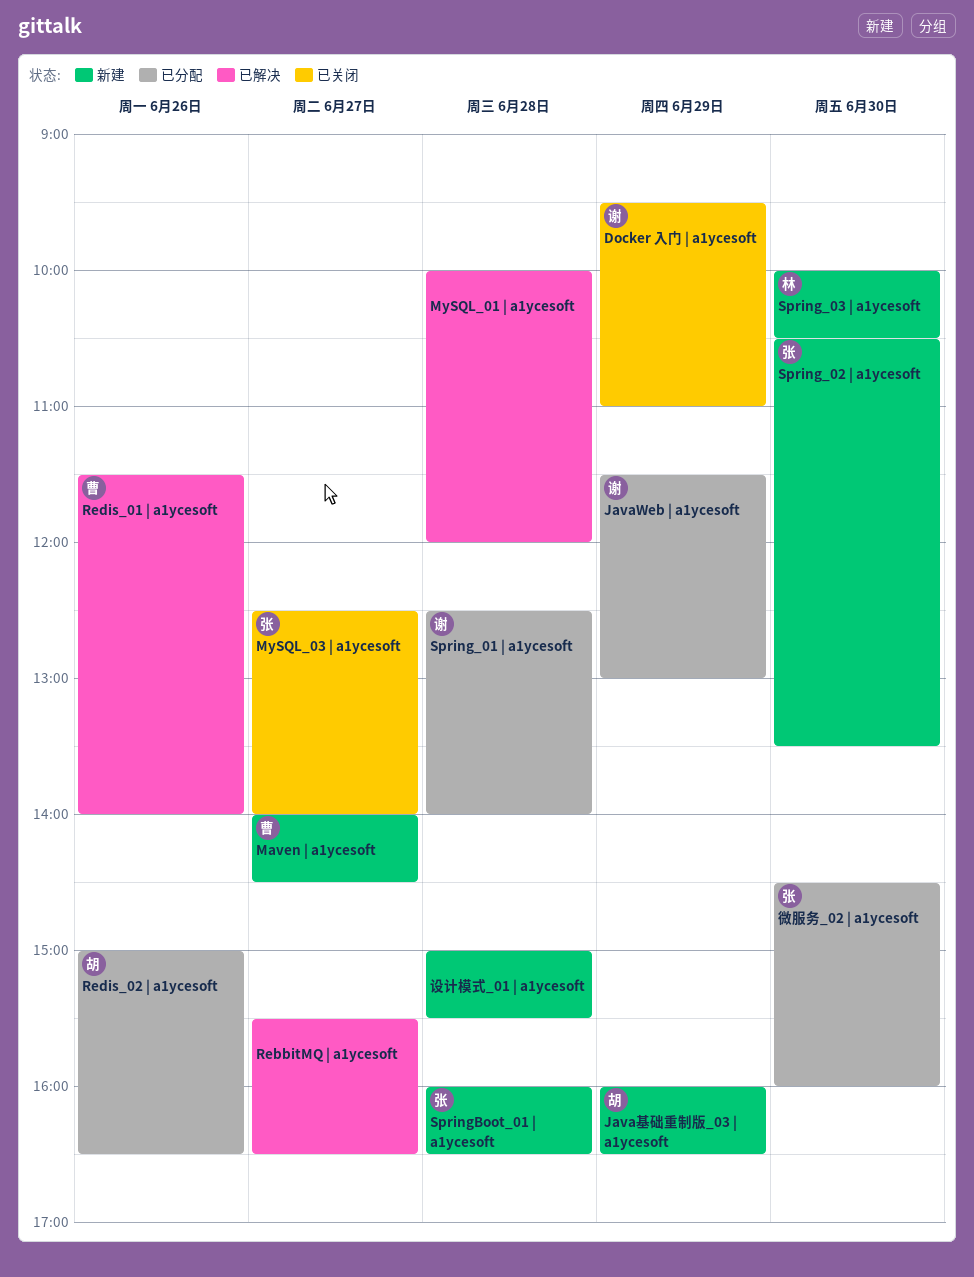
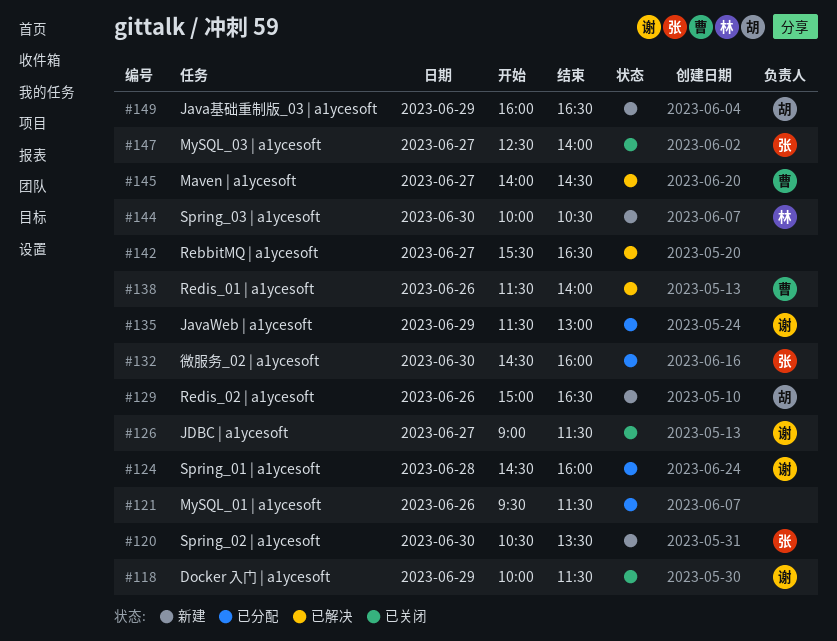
Docker 入门 | a1ycesoft, begins: 09:30 -> 10:00
Docker 入门 | a1ycesoft, ends: 11:00 -> 11:30
JDBC | a1ycesoft: none -> present
Maven | a1ycesoft, status: 新建 -> 已解决
MySQL_01 | a1ycesoft, status: 已解决 -> 已分配
MySQL_01 | a1ycesoft, day: Jun 28 -> Jun 26
MySQL_01 | a1ycesoft, begins: 10:00 -> 09:30
MySQL_01 | a1ycesoft, ends: 12:00 -> 11:30
Redis_02 | a1ycesoft, status: 已分配 -> 新建
Spring_01 | a1ycesoft, begins: 12:30 -> 14:30
Spring_01 | a1ycesoft, ends: 14:00 -> 16:00
SpringBoot_01 | a1ycesoft: present -> none
设计模式_01 | a1ycesoft: present -> none

